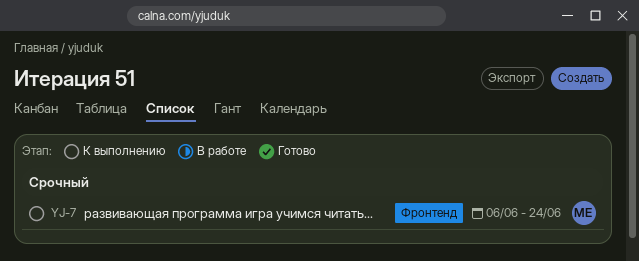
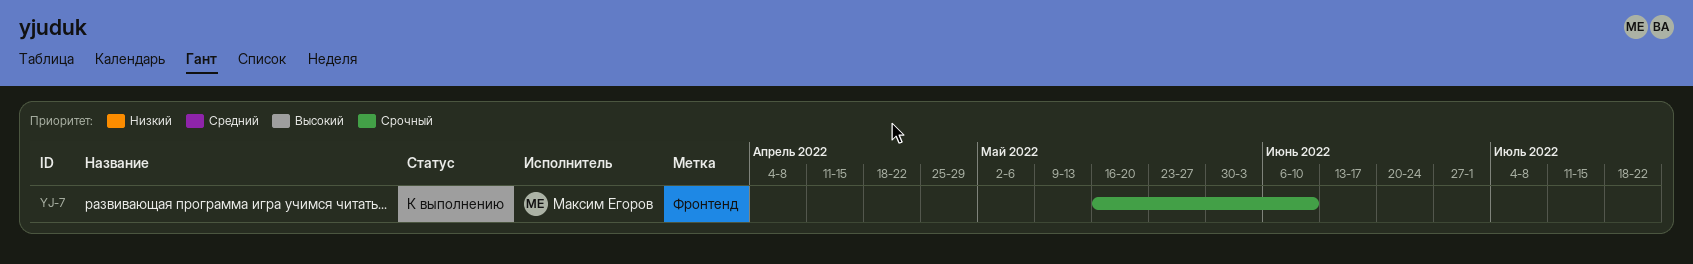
YJ-7, start: Jun 6 -> May 16
YJ-7, due: Jun 24 -> Jun 10

